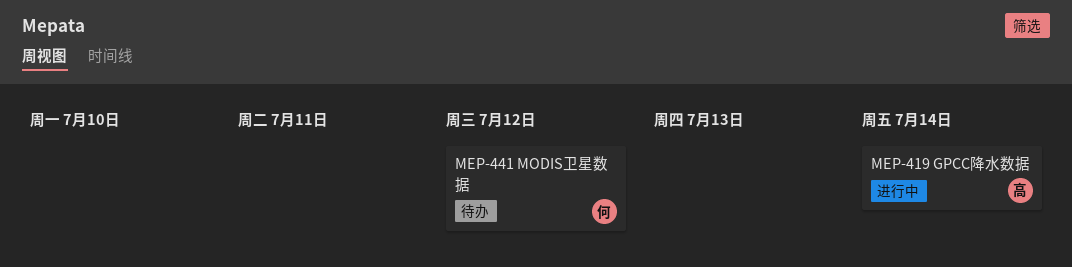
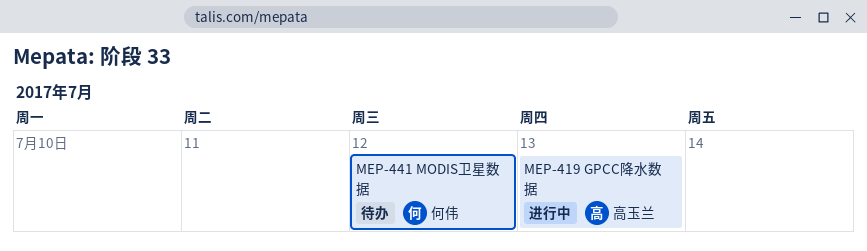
MEP-419, due: Jul 14 -> Jul 13

